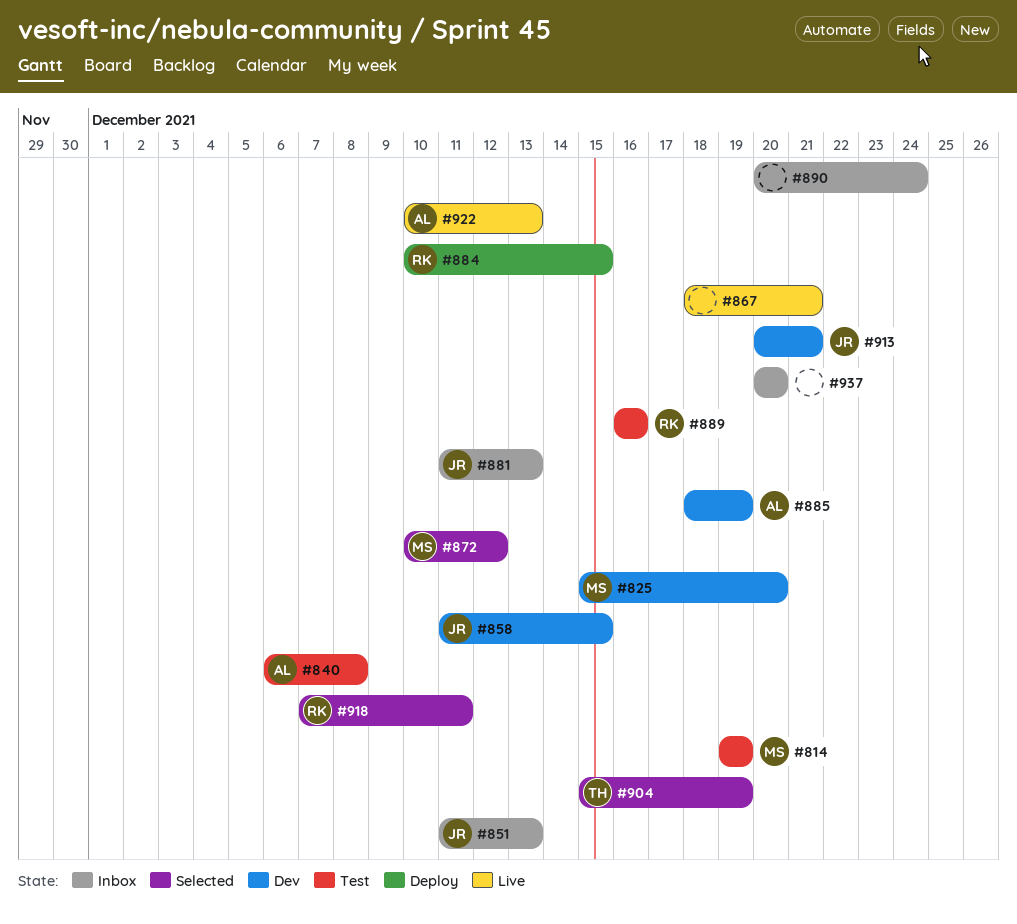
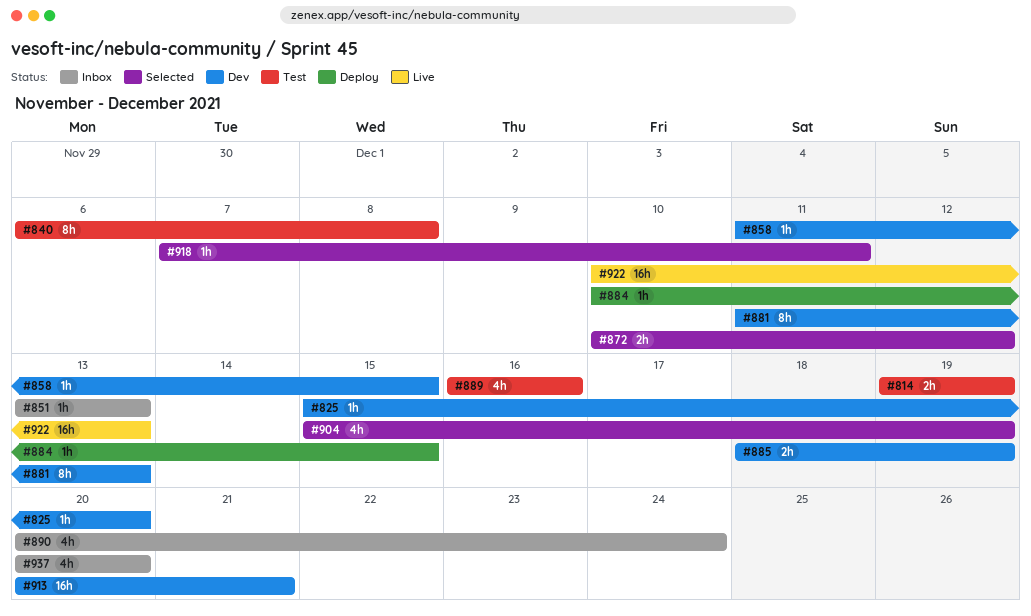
#851, start: Dec 11 -> Dec 13
#867: present -> none
#881, status: Inbox -> Dev

